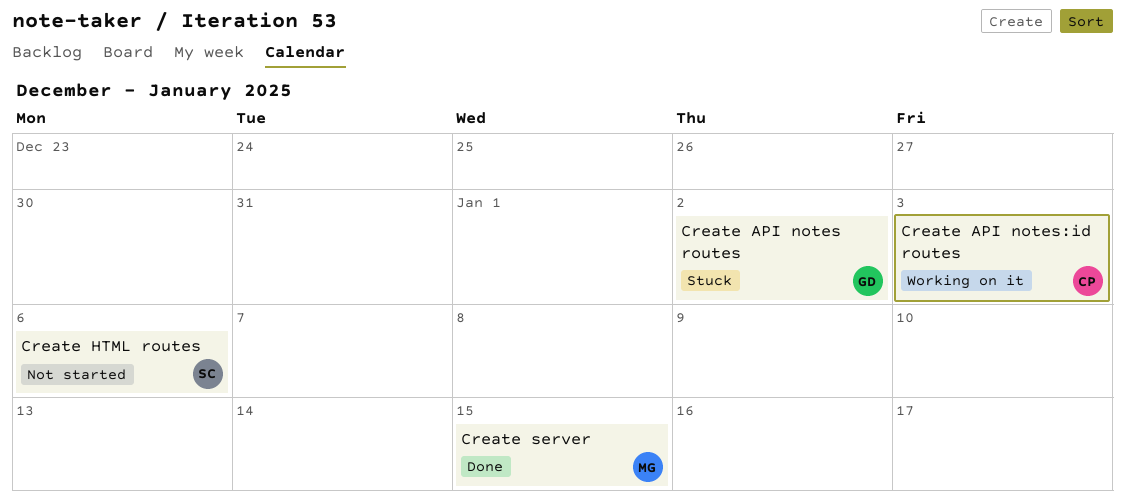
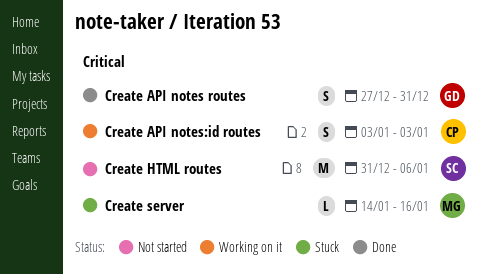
Create API notes routes, status: Stuck -> Done
Create API notes routes, due: Jan 2 -> Dec 31
Create server, status: Done -> Stuck
Create server, due: Jan 15 -> Jan 16

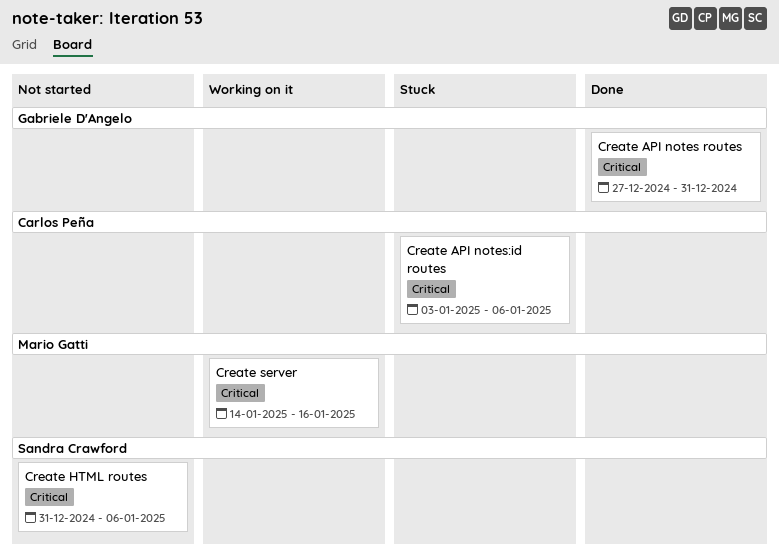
Create API notes:id routes, status: Working on it -> Stuck
Create API notes:id routes, due: Jan 3 -> Jan 6
Create server, status: Stuck -> Working on it

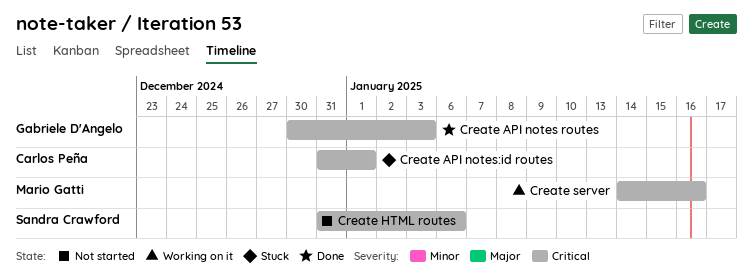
Create API notes routes, start: Dec 27 -> Dec 30
Create API notes routes, due: Dec 31 -> Jan 3
Create API notes:id routes, start: Jan 3 -> Dec 31
Create API notes:id routes, due: Jan 6 -> Jan 1

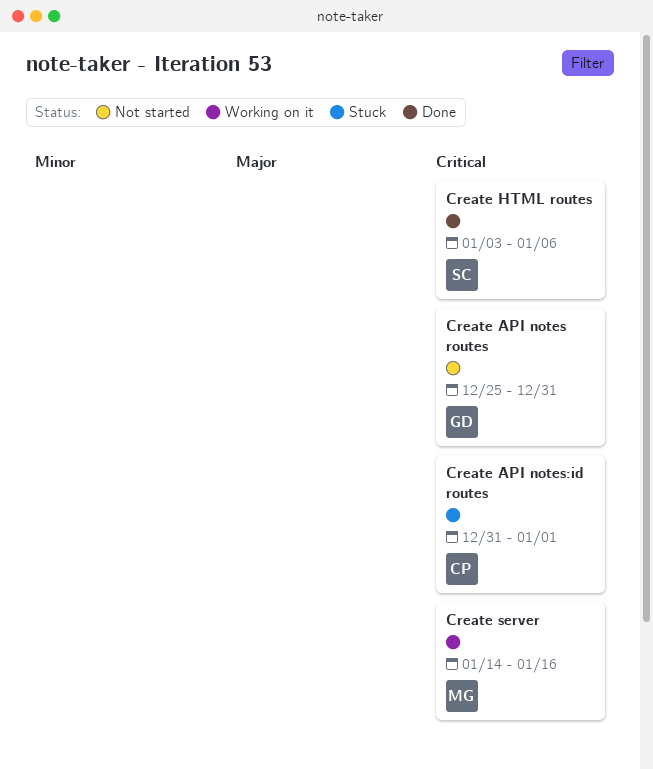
Create API notes routes, status: Done -> Not started
Create API notes routes, start: Dec 30 -> Dec 25
Create API notes routes, due: Jan 3 -> Dec 31
Create HTML routes, status: Not started -> Done
Create HTML routes, start: Dec 31 -> Jan 3

